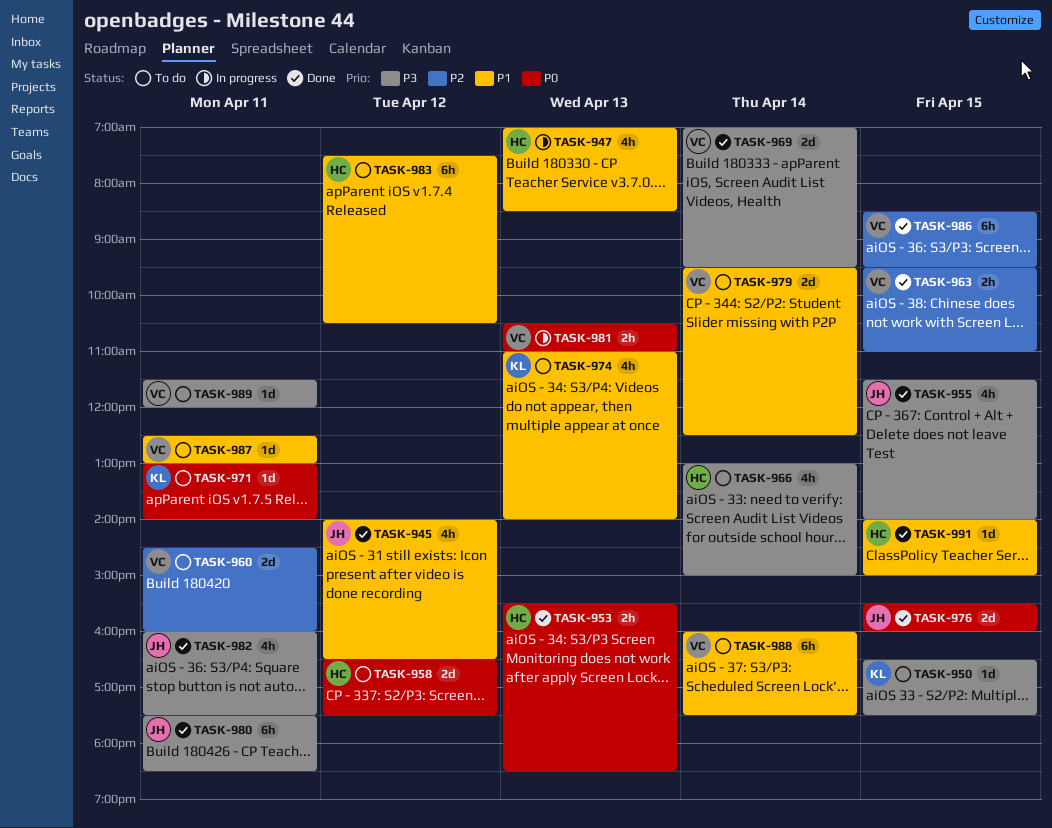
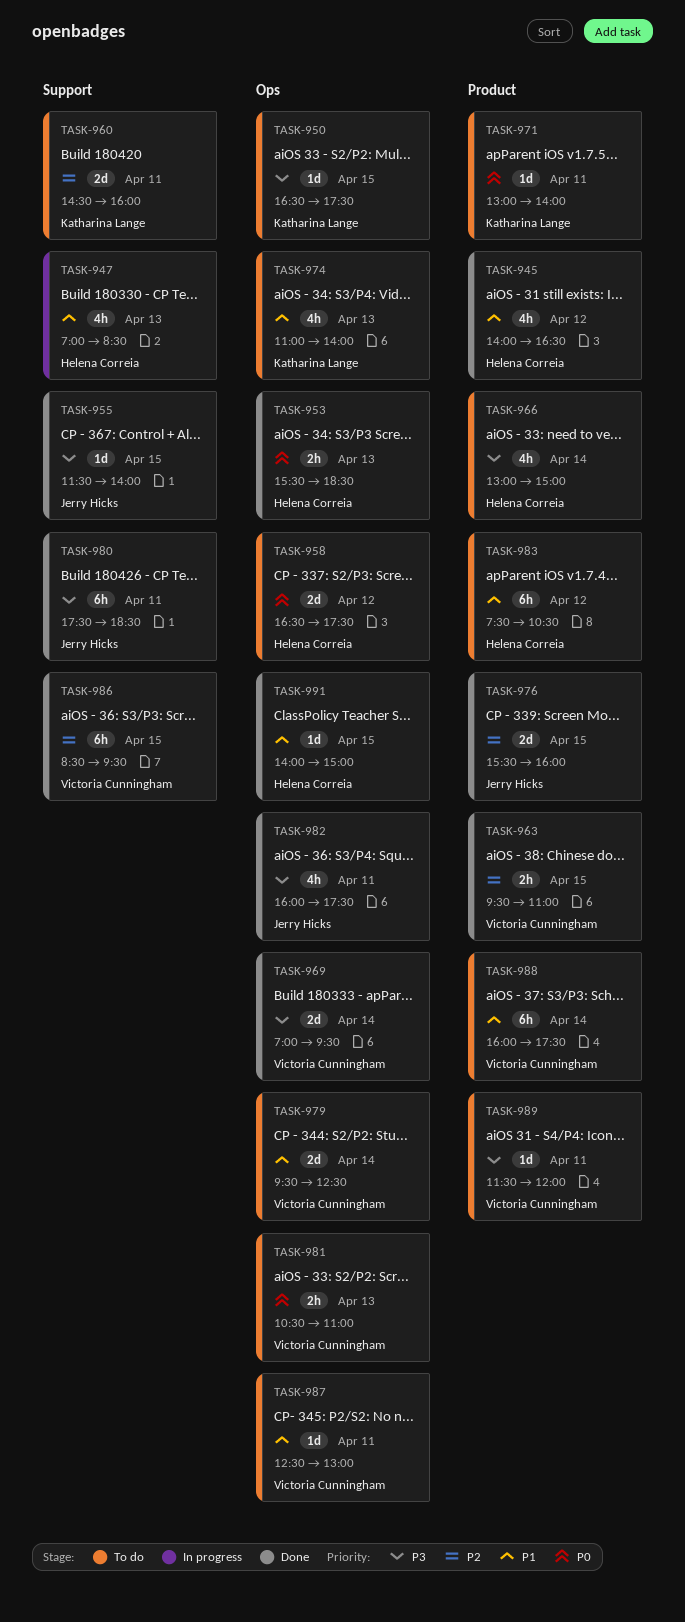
TASK-945, owner: Jerry Hicks -> Helena Correia
TASK-955, estimate: 4h -> 1d
TASK-960, owner: Victoria Cunningham -> Katharina Lange
TASK-976, priority: P0 -> P2
TASK-981, status: In progress -> To do

